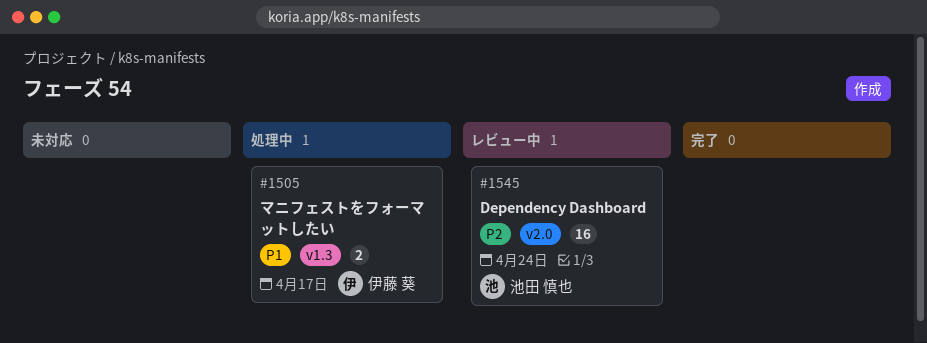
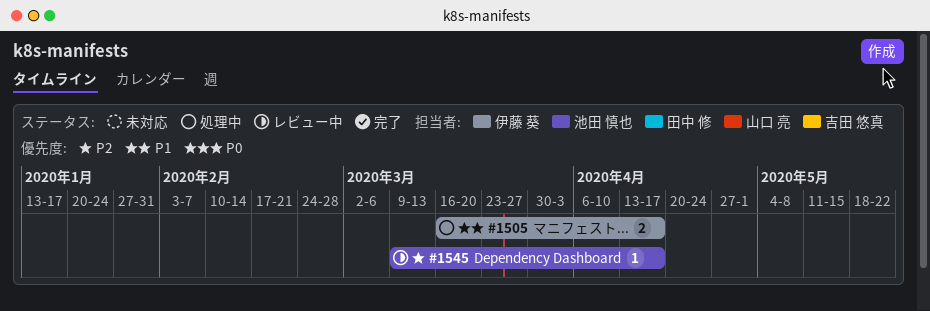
#1545, estimate: 16 -> 1
#1545, due: Apr 24 -> Apr 17

